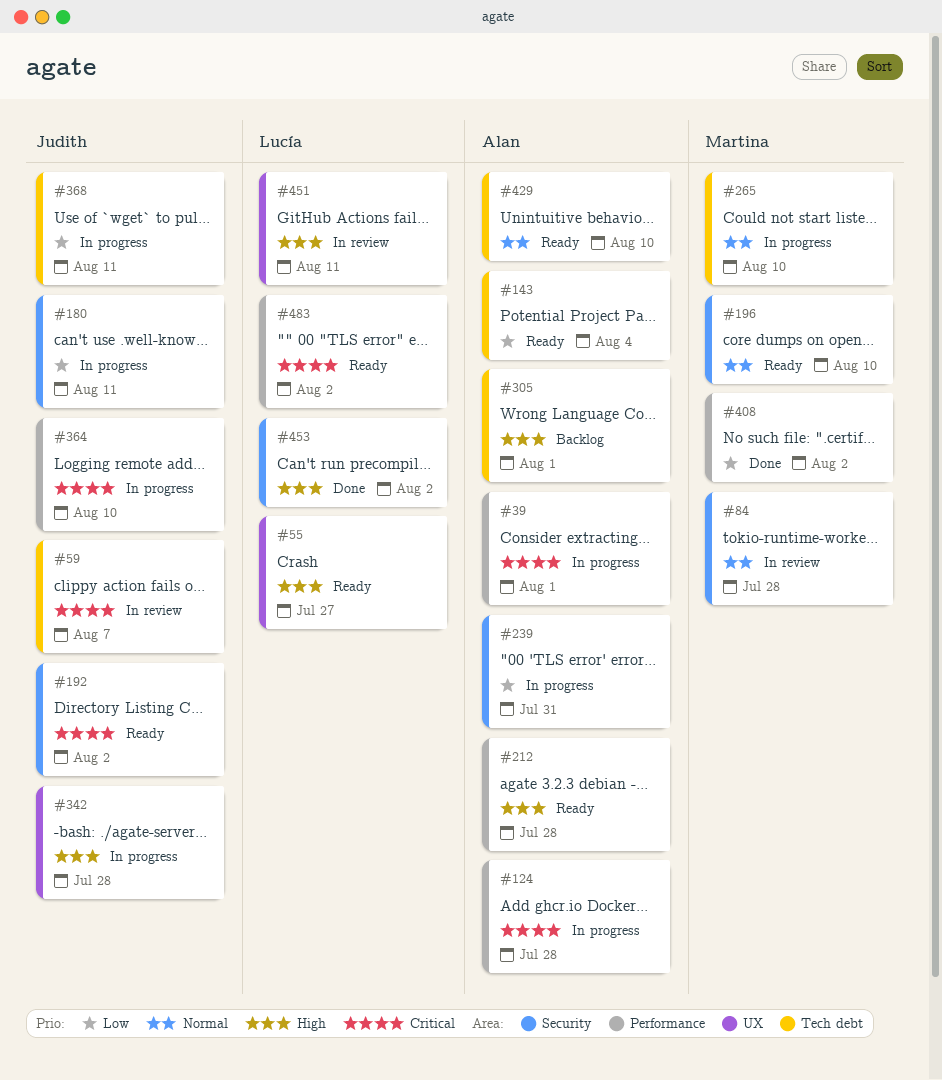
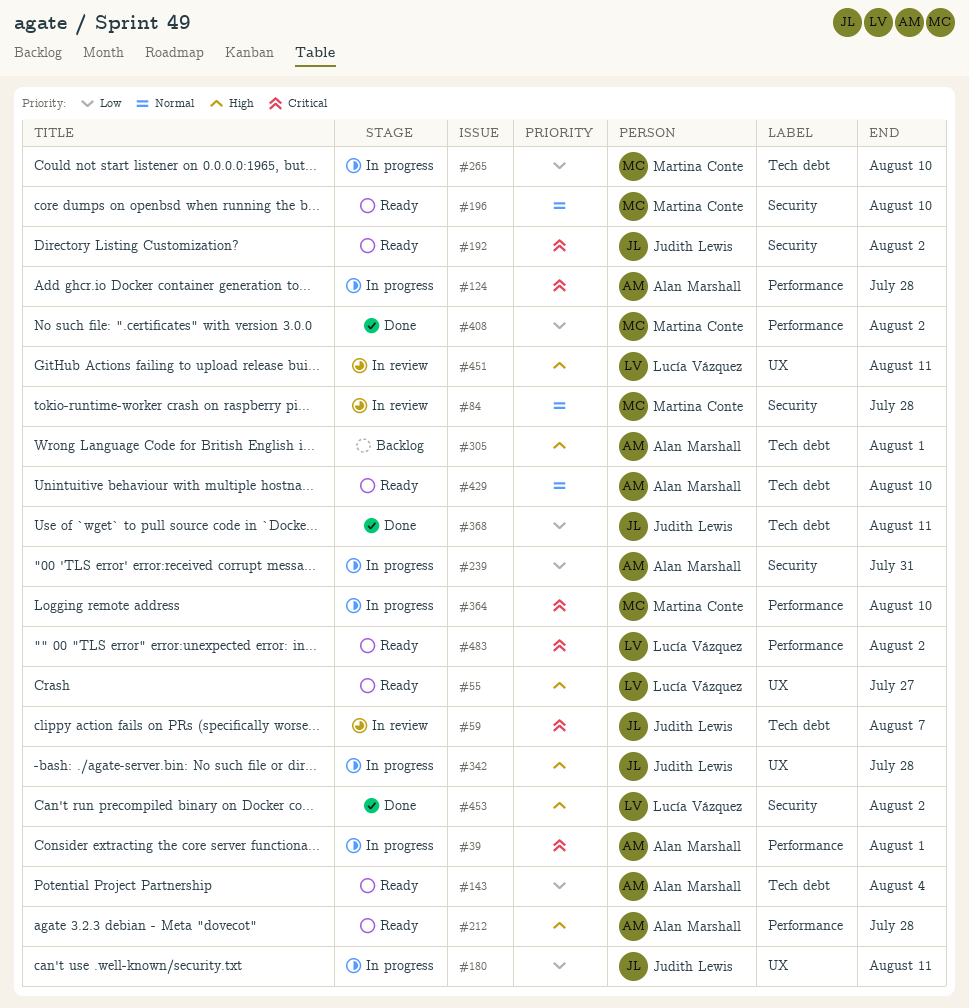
#180, label: Security -> UX
#265, priority: Normal -> Low
#364, owner: Judith Lewis -> Martina Conte
#368, status: In progress -> Done

